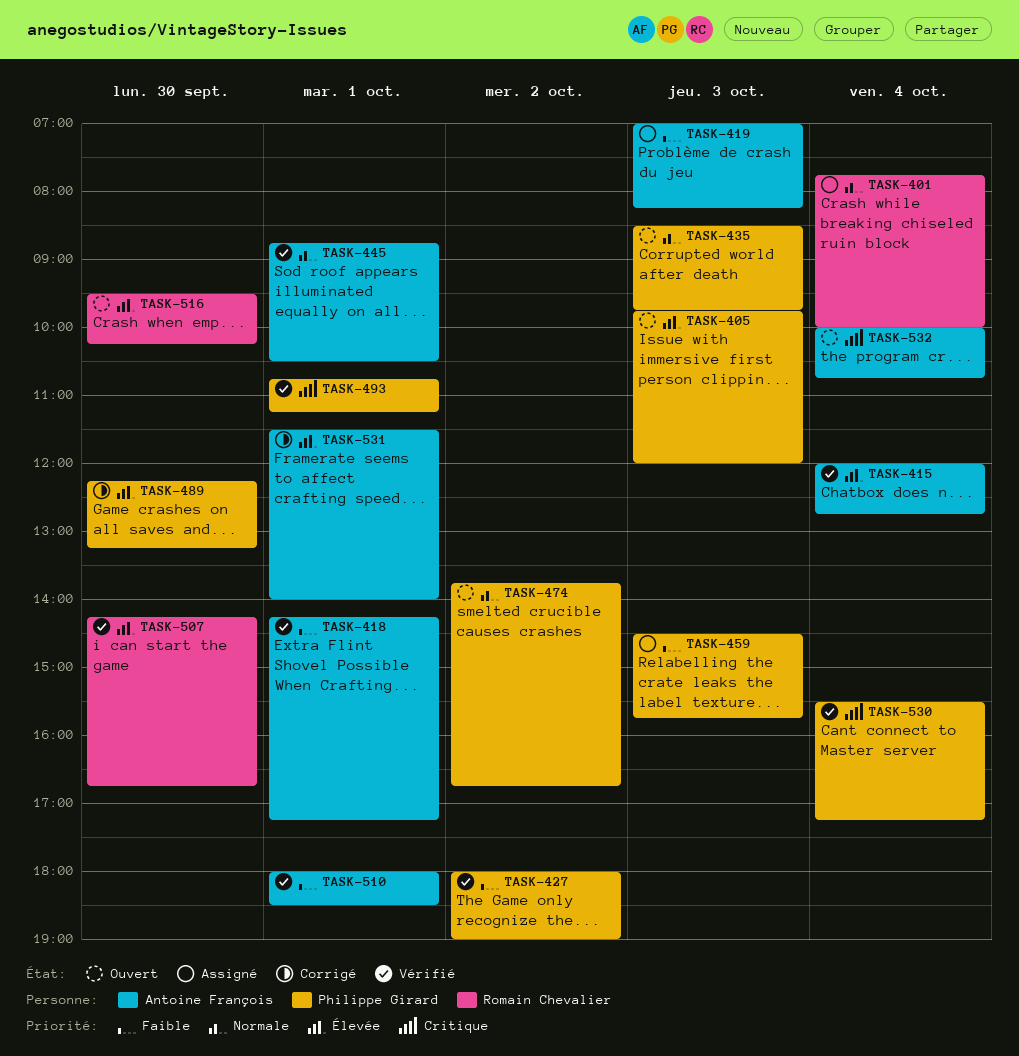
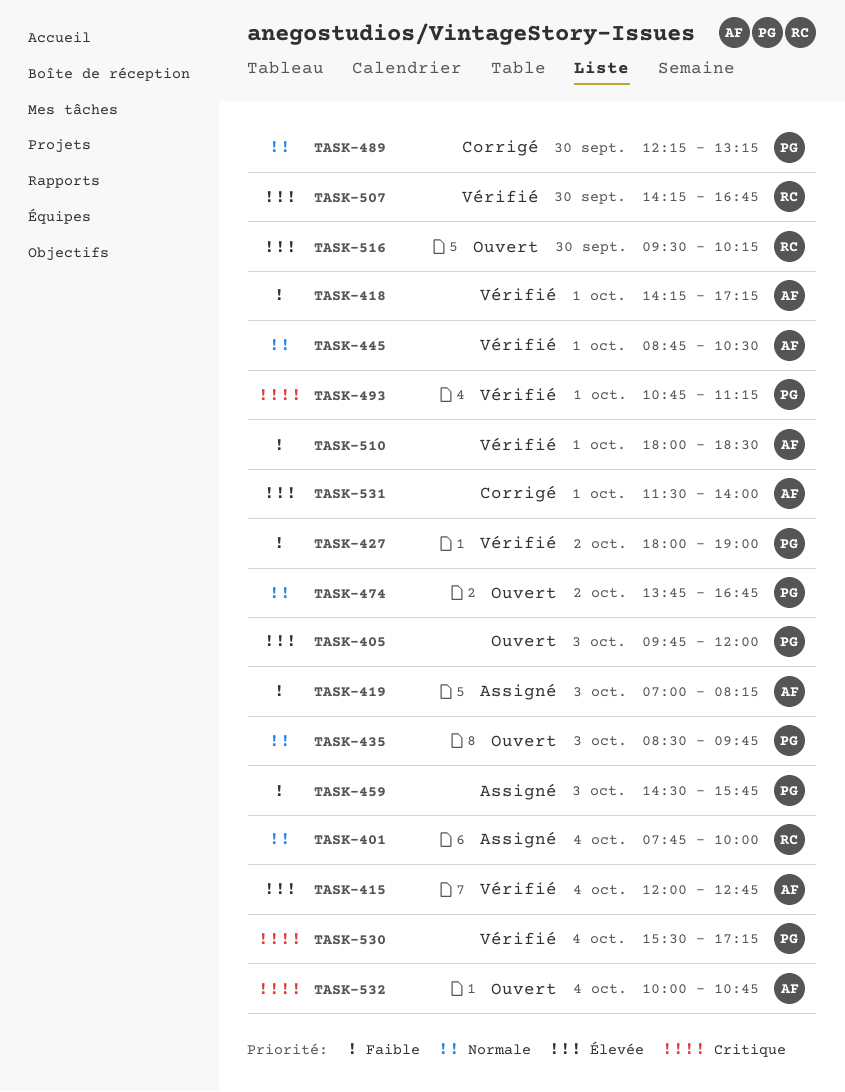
TASK-489, priority: Élevée -> Normale

